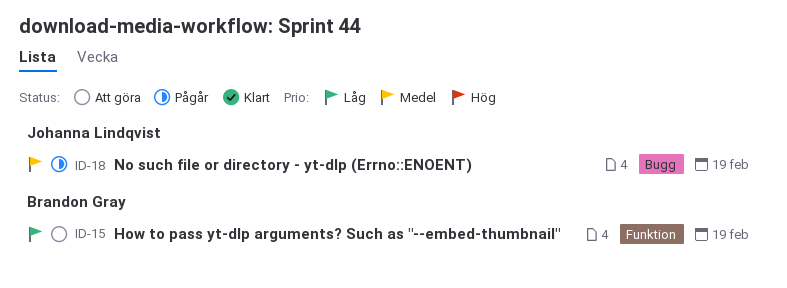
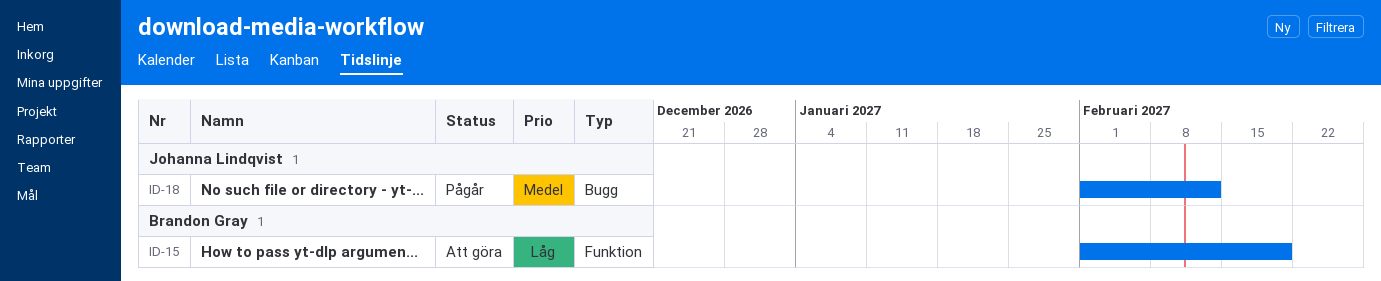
ID-18, due: Feb 19 -> Feb 12

